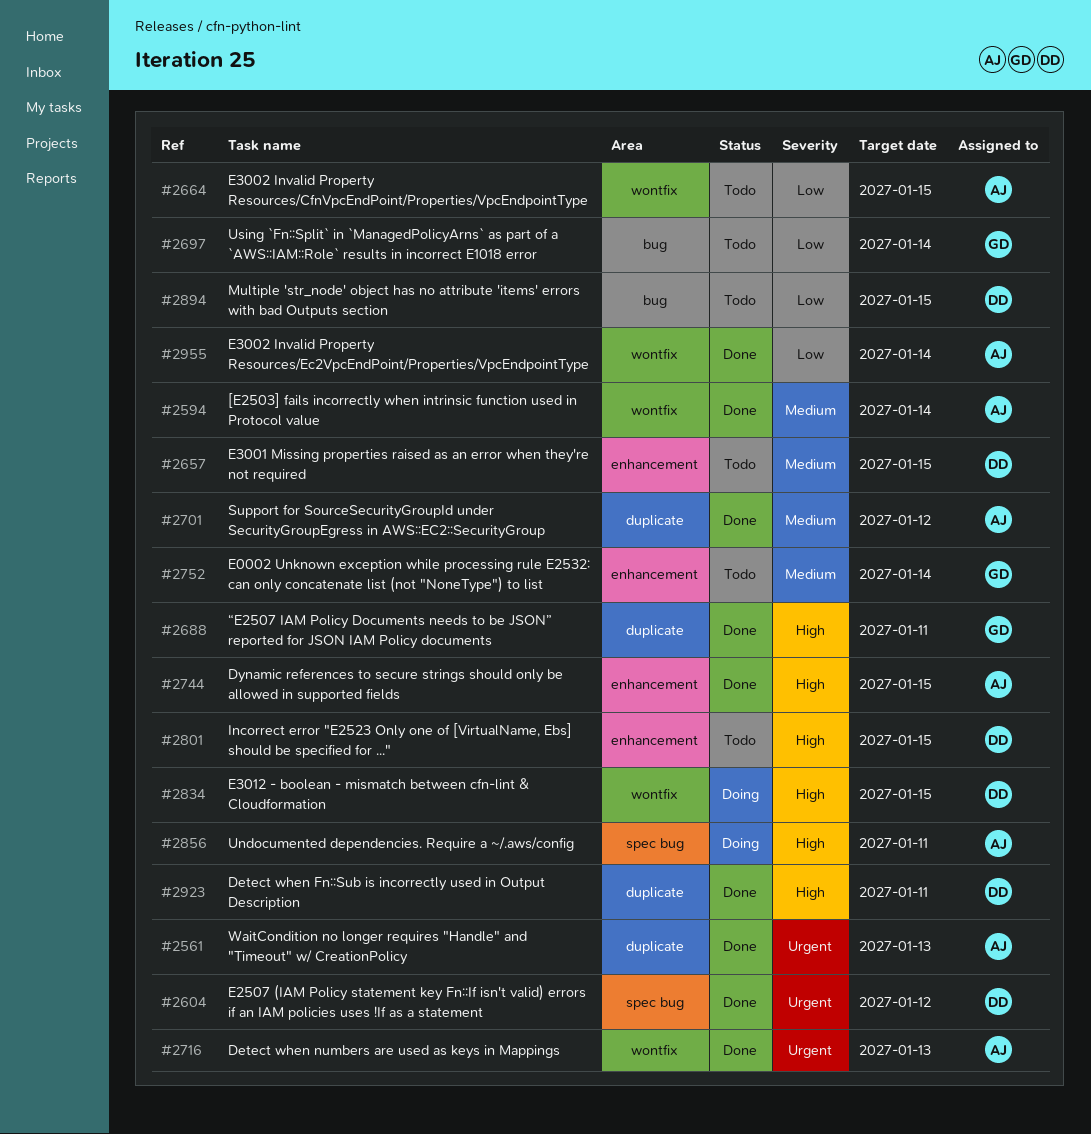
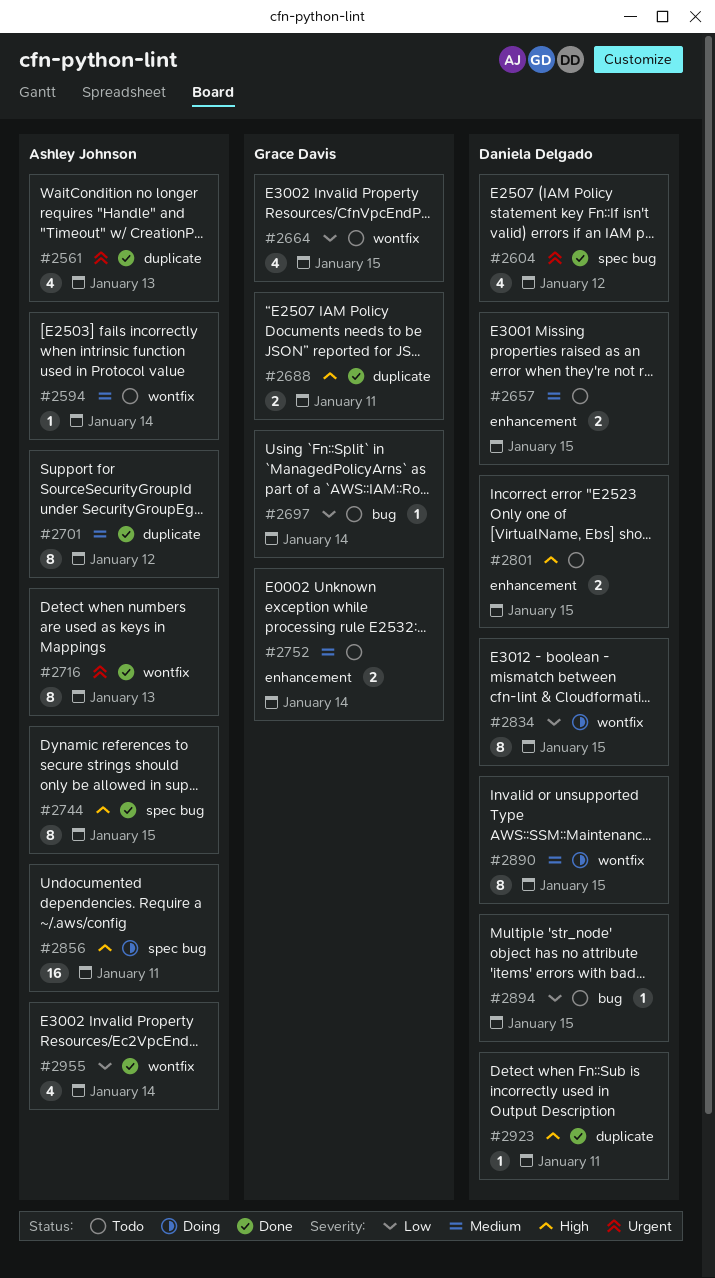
#2594, status: Done -> Todo
#2664, owner: Ashley Johnson -> Grace Davis
#2744, label: enhancement -> spec bug
#2834, priority: High -> Low
#2890: none -> present

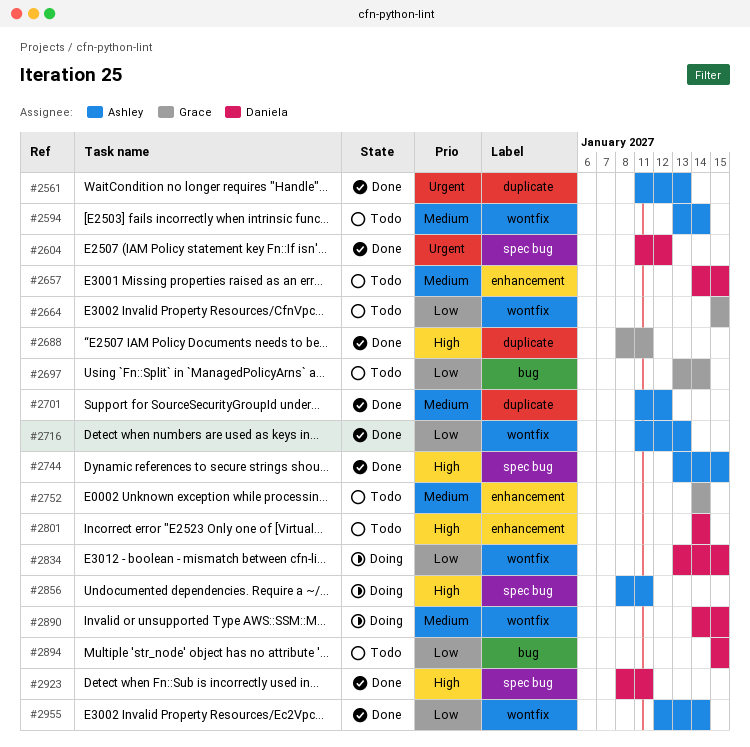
#2716, priority: Urgent -> Low
#2801, due: Jan 15 -> Jan 14
#2923, label: duplicate -> spec bug

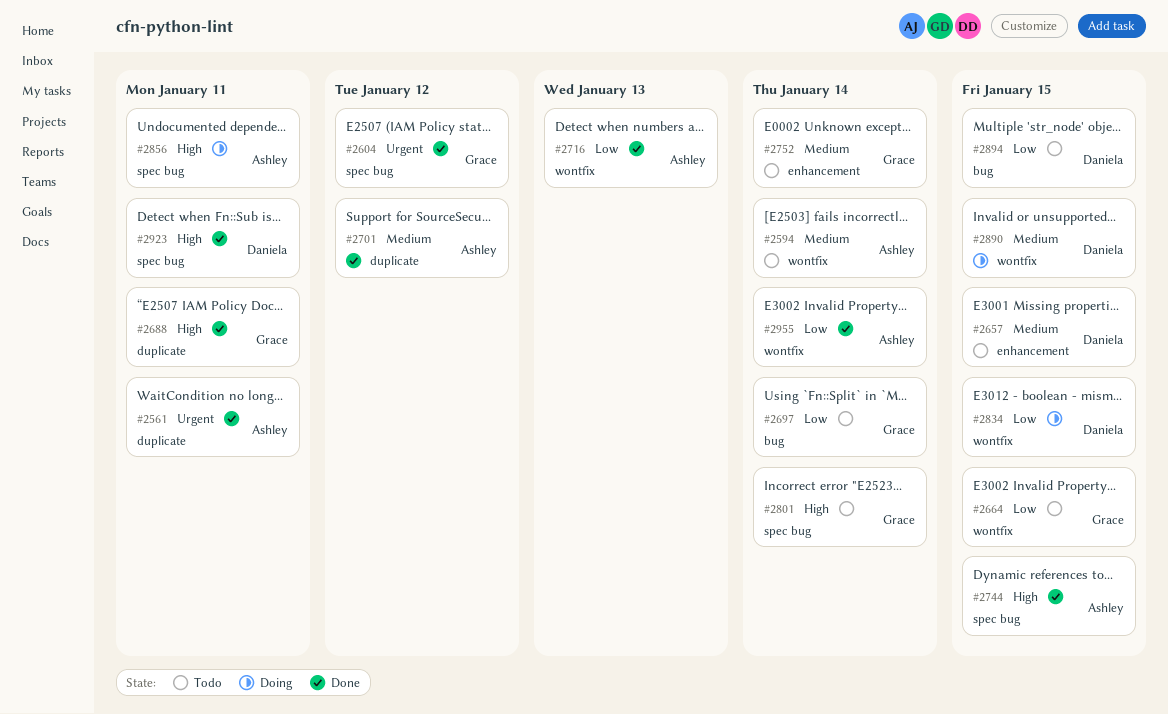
#2561, due: Jan 13 -> Jan 11
#2604, owner: Daniela -> Grace
#2801, owner: Daniela -> Grace
#2801, label: enhancement -> spec bug

